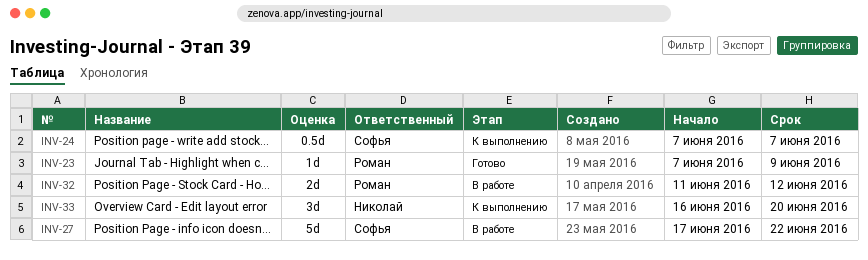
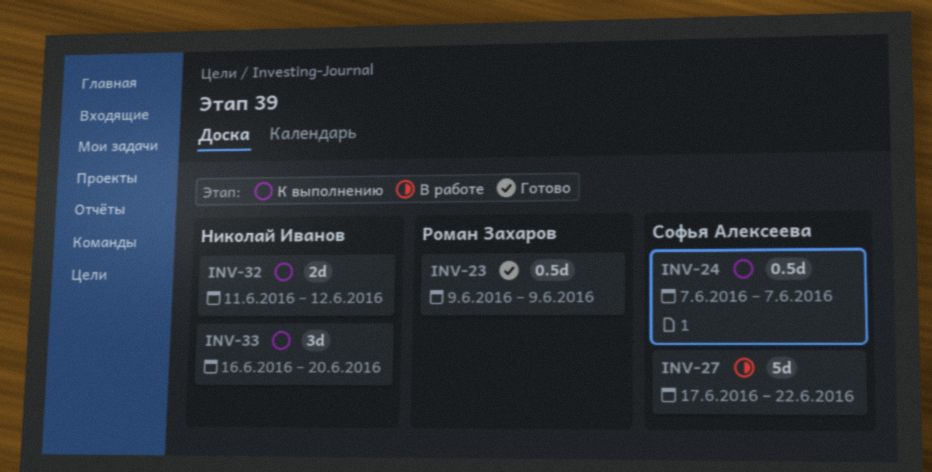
INV-23, estimate: 1d -> 0.5d
INV-23, start: Jun 7 -> Jun 9
INV-32, status: В работе -> К выполнению
INV-32, owner: Роман Захаров -> Николай Иванов

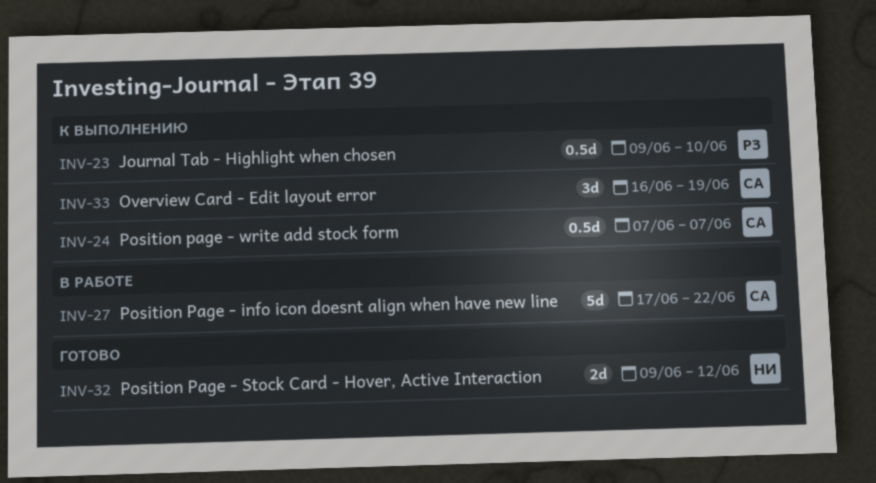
INV-23, status: Готово -> К выполнению
INV-23, due: Jun 9 -> Jun 10
INV-32, status: К выполнению -> Готово
INV-32, start: Jun 11 -> Jun 9
INV-33, owner: Николай Иванов -> Софья Алексеева
INV-33, due: Jun 20 -> Jun 19

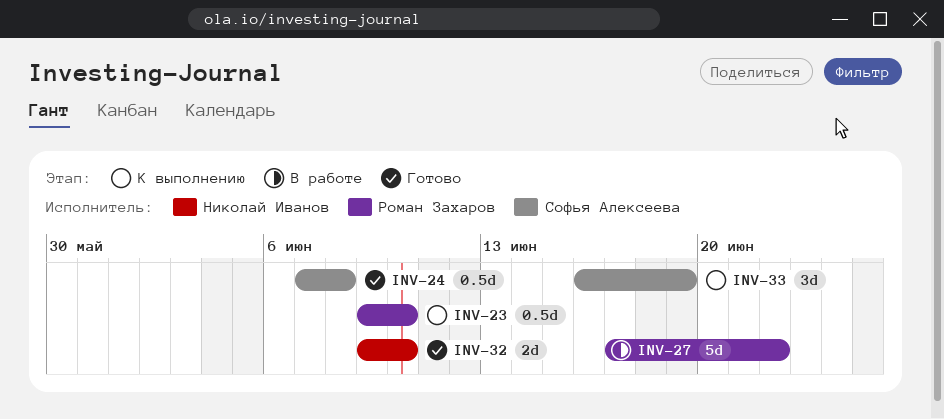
INV-24, status: К выполнению -> Готово
INV-24, due: Jun 7 -> Jun 8
INV-27, owner: Софья Алексеева -> Роман Захаров
INV-32, due: Jun 12 -> Jun 10

